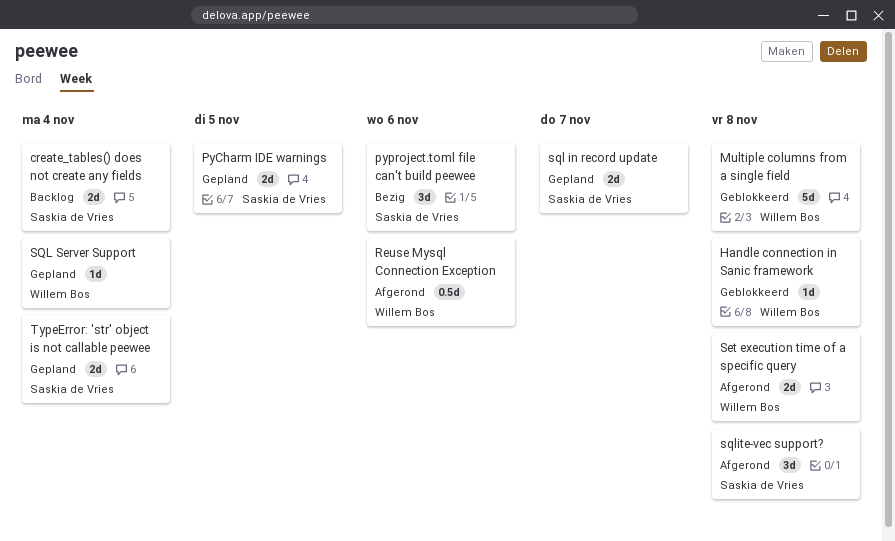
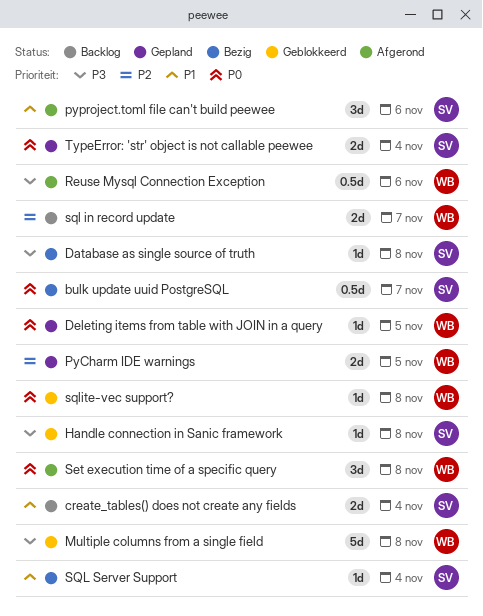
bulk update uuid PostgreSQL: none -> present
Database as single source of truth: none -> present
Deleting items from table with JOIN in a query: none -> present
Handle connection in Sanic framework, owner: Willem Bos -> Saskia de Vries
PyCharm IDE warnings, owner: Saskia de Vries -> Willem Bos
pyproject.toml file can't build peewee, status: Bezig -> Afgerond
Set execution time of a specific query, estimate: 2d -> 3d
sql in record update, status: Gepland -> Backlog
sql in record update, owner: Saskia de Vries -> Willem Bos
SQL Server Support, status: Gepland -> Bezig
SQL Server Support, owner: Willem Bos -> Saskia de Vries
sqlite-vec support?, status: Afgerond -> Geblokkeerd
sqlite-vec support?, owner: Saskia de Vries -> Willem Bos
sqlite-vec support?, estimate: 3d -> 1d

